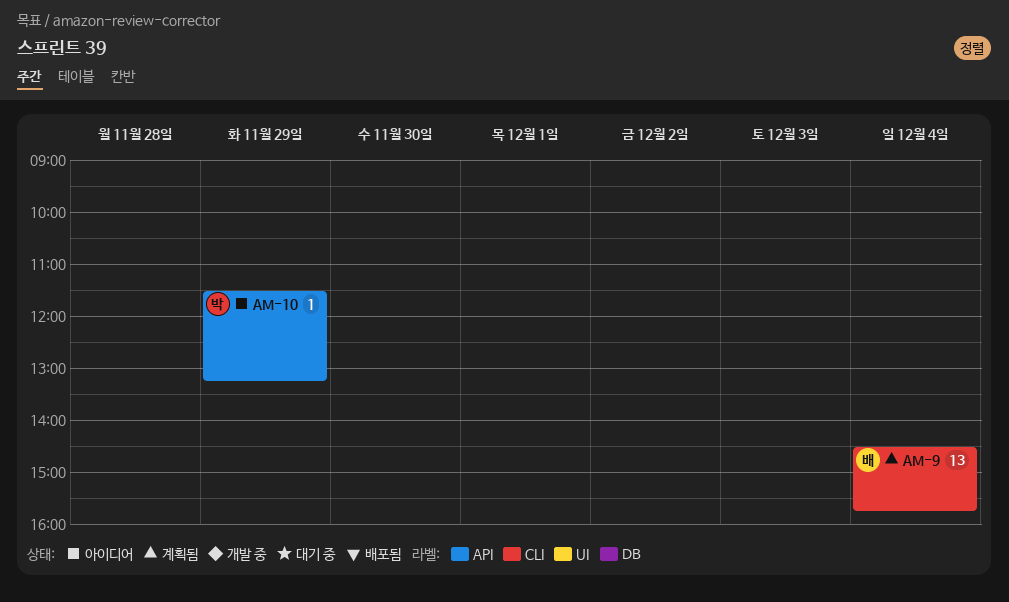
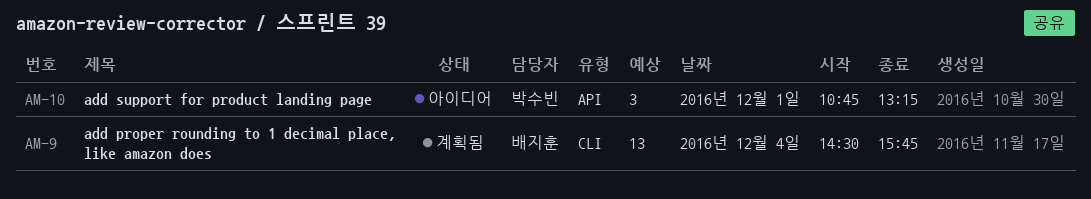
AM-10, estimate: 1 -> 3
AM-10, day: Nov 29 -> Dec 1
AM-10, begins: 11:30 -> 10:45

